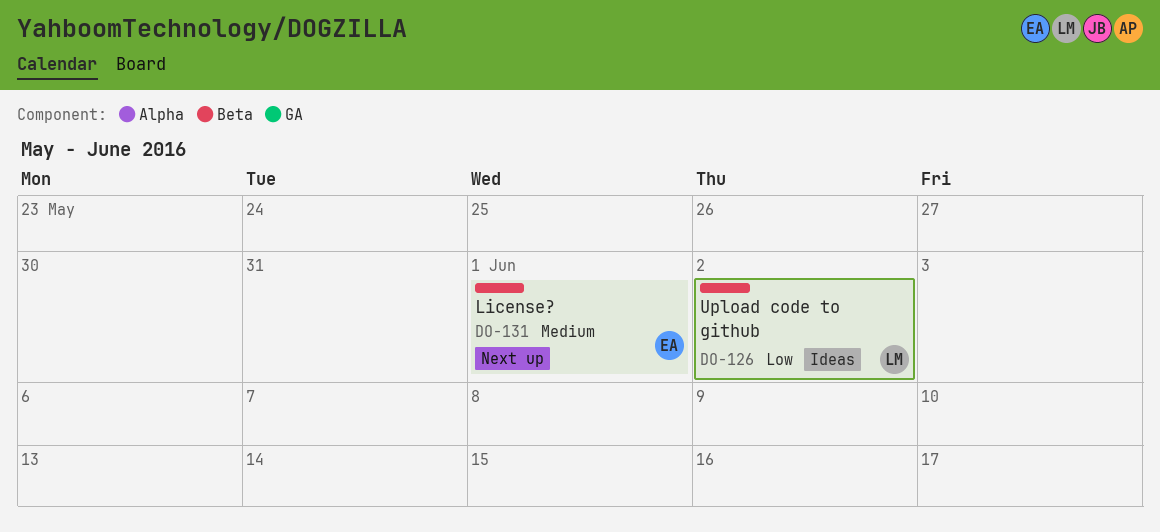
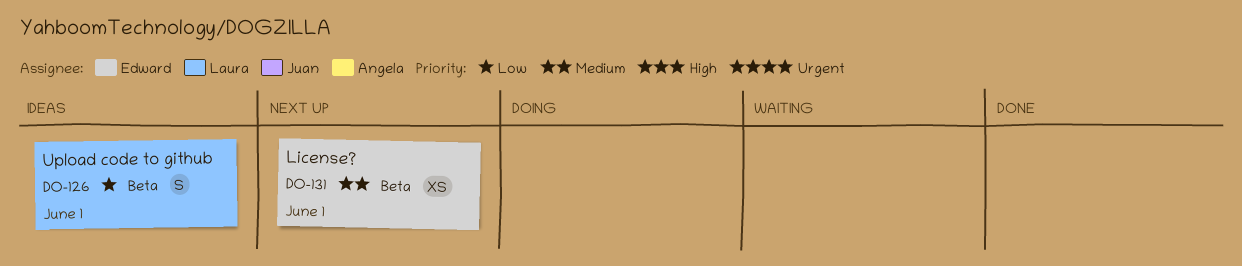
DO-126, due: Jun 2 -> Jun 1

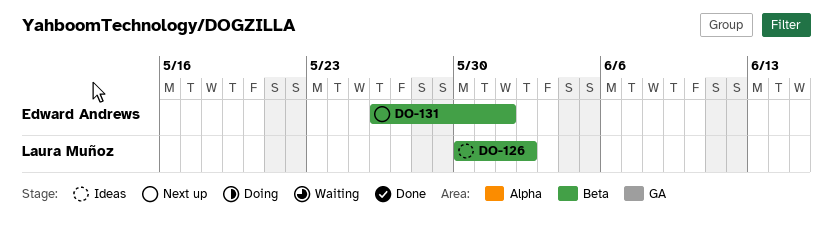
DO-126, due: Jun 1 -> Jun 2

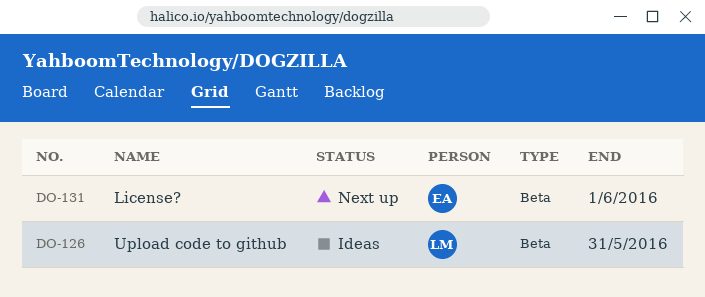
DO-126, due: Jun 2 -> May 31

